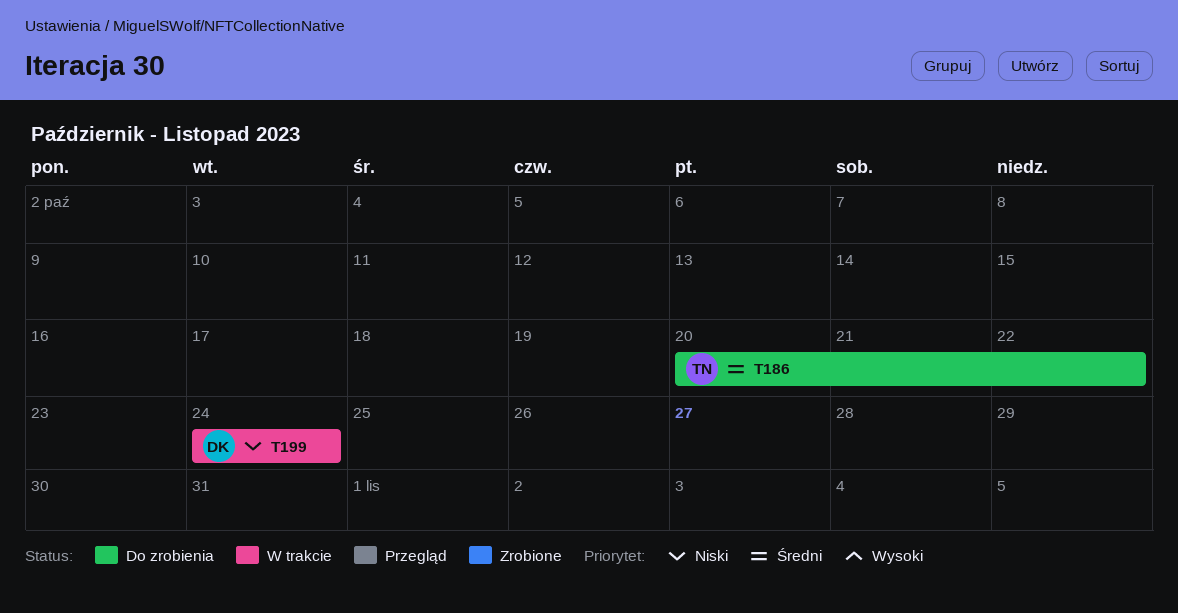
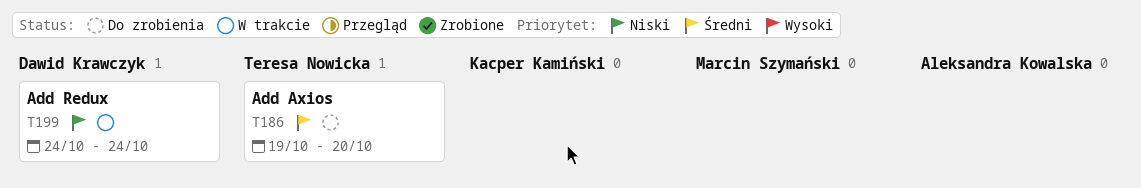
T186, start: Oct 20 -> Oct 19
T186, due: Oct 22 -> Oct 20

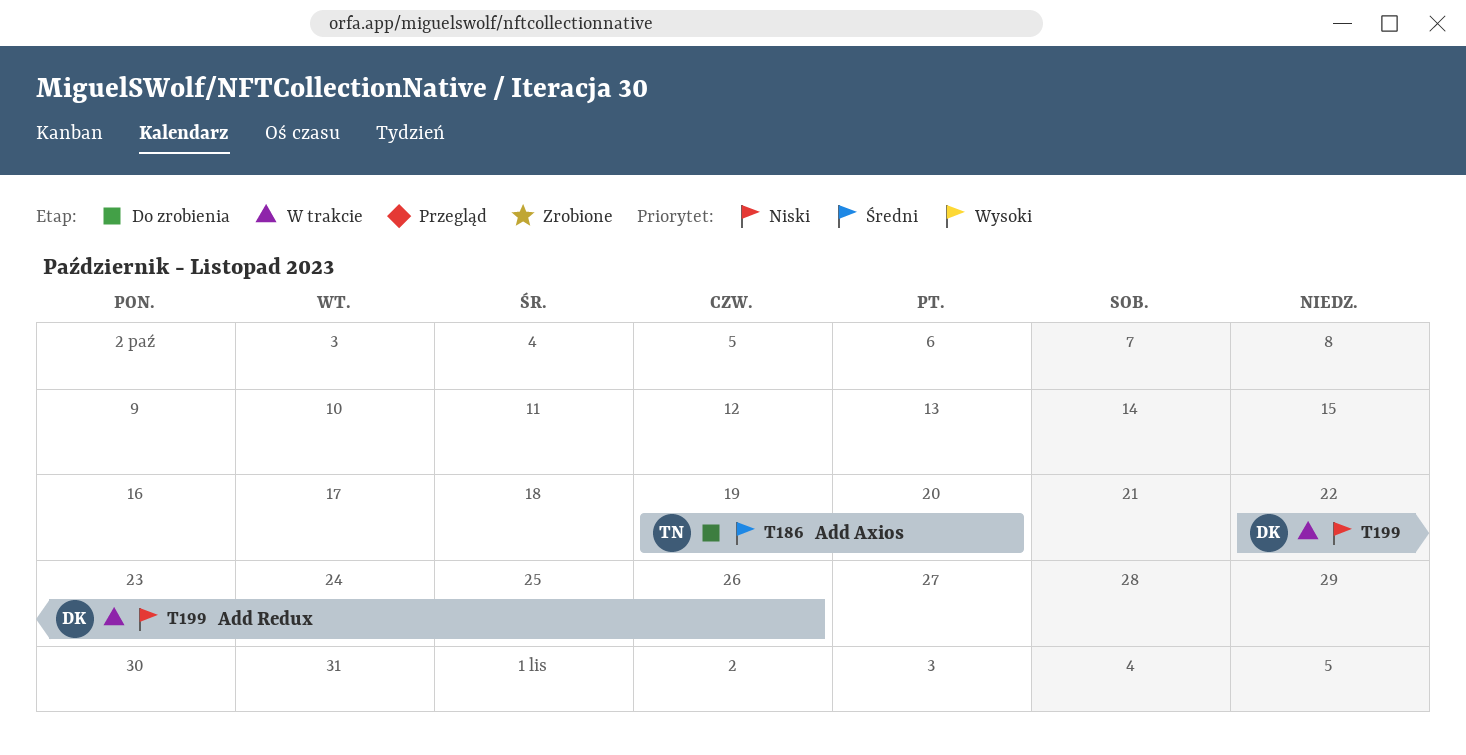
T199, start: Oct 24 -> Oct 22
T199, due: Oct 24 -> Oct 26

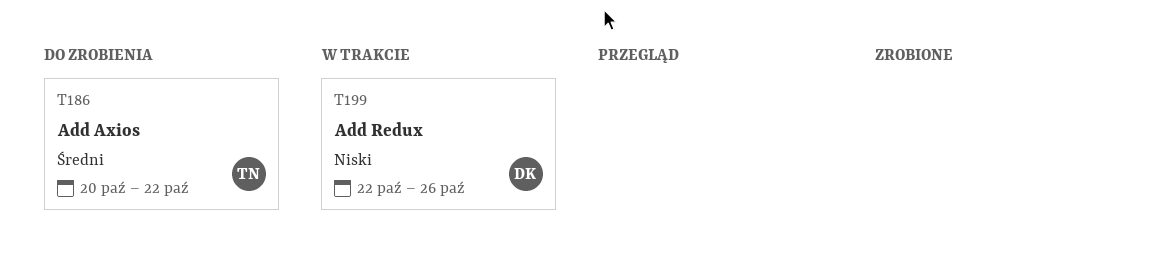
T186, start: Oct 19 -> Oct 20
T186, due: Oct 20 -> Oct 22

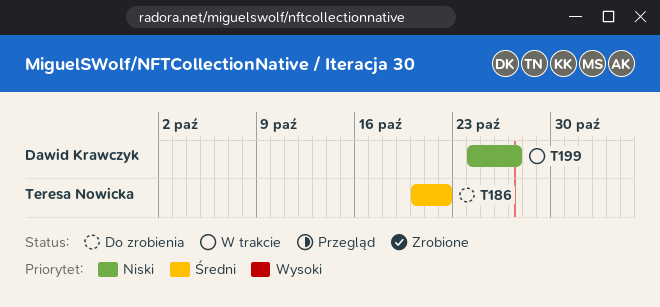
T199, start: Oct 22 -> Oct 24
T199, due: Oct 26 -> Oct 27

